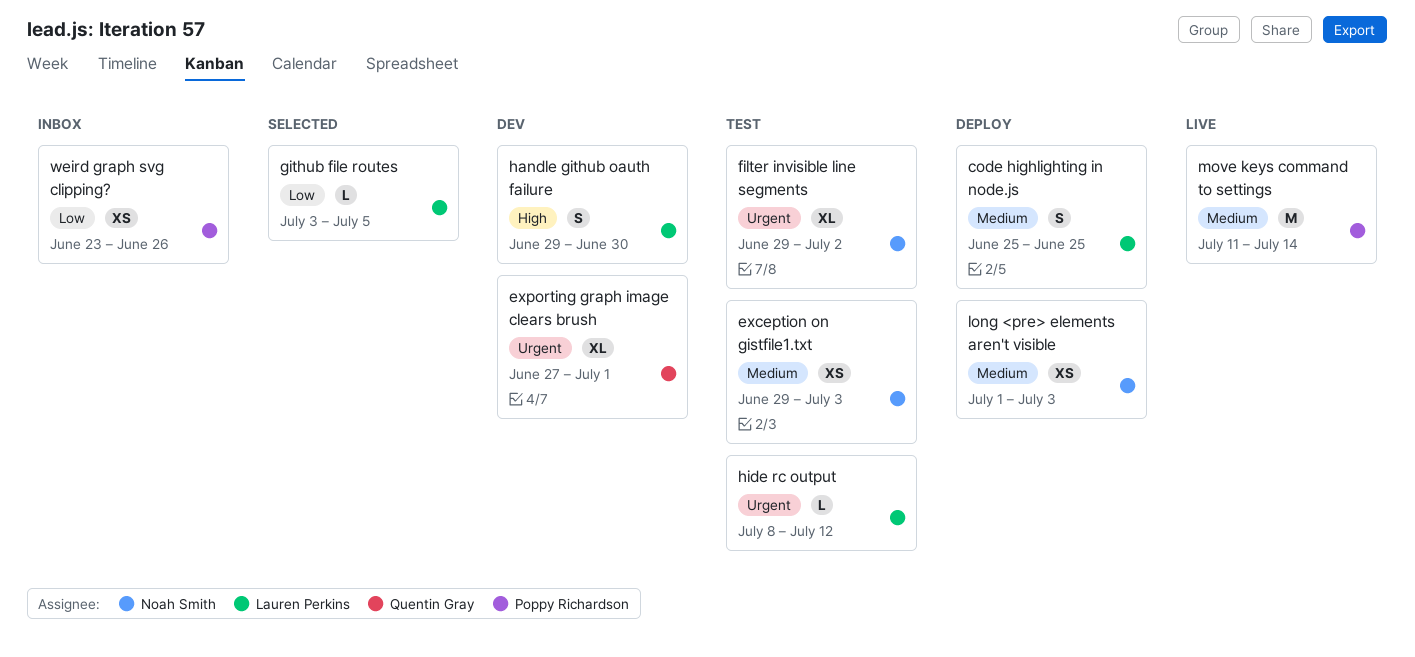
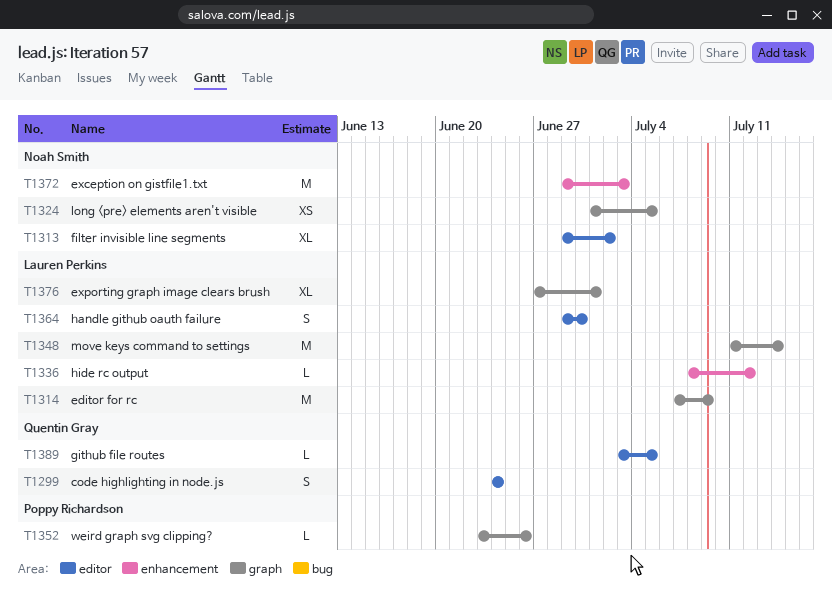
code highlighting in node.js, owner: Lauren Perkins -> Quentin Gray
code highlighting in node.js, start: Jun 25 -> Jun 24
code highlighting in node.js, due: Jun 25 -> Jun 24
editor for rc: none -> present
exception on gistfile1.txt, estimate: XS -> M
exporting graph image clears brush, owner: Quentin Gray -> Lauren Perkins
github file routes, owner: Lauren Perkins -> Quentin Gray
long <pre> elements aren't visible, due: Jul 3 -> Jul 5
move keys command to settings, owner: Poppy Richardson -> Lauren Perkins
weird graph svg clipping?, estimate: XS -> L

